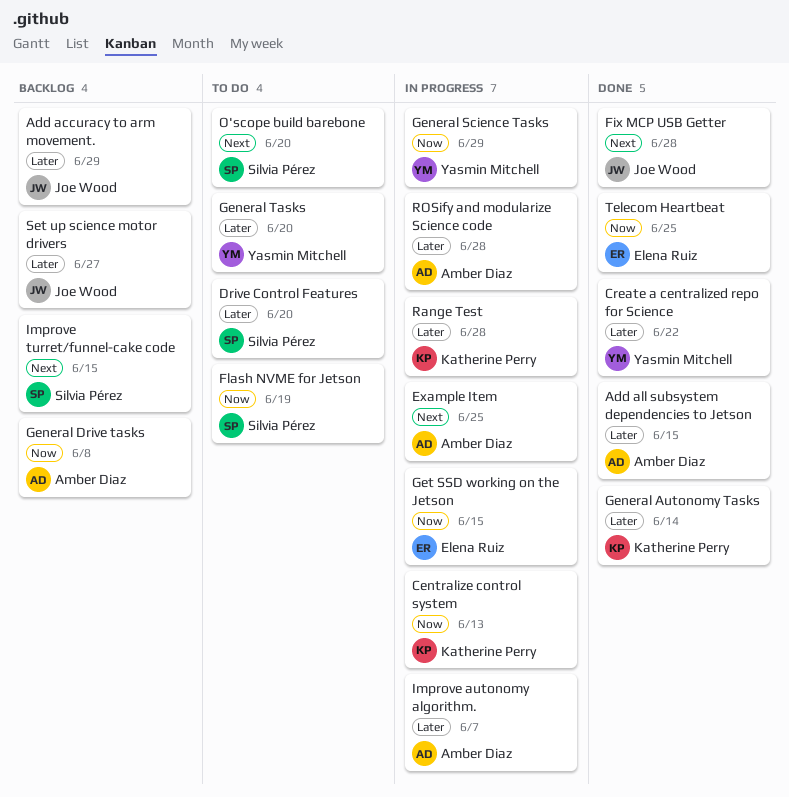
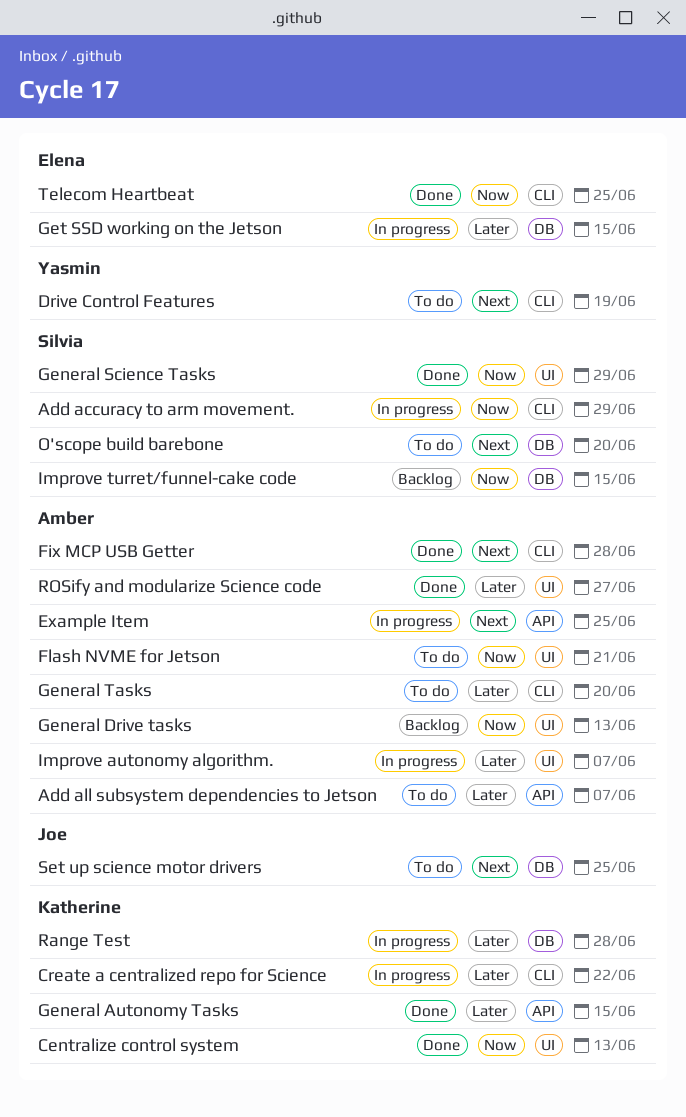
Add accuracy to arm movement., status: Backlog -> In progress
Add accuracy to arm movement., owner: Joe Wood -> Silvia Pérez
Add accuracy to arm movement., priority: Later -> Now
Add all subsystem dependencies to Jetson, status: Done -> To do
Add all subsystem dependencies to Jetson, due: Jun 15 -> Jun 7
Centralize control system, status: In progress -> Done
Create a centralized repo for Science, status: Done -> In progress
Create a centralized repo for Science, owner: Yasmin Mitchell -> Katherine Perry
Drive Control Features, owner: Silvia Pérez -> Yasmin Mitchell
Drive Control Features, priority: Later -> Next
Drive Control Features, due: Jun 20 -> Jun 19
Fix MCP USB Getter, owner: Joe Wood -> Amber Diaz
Flash NVME for Jetson, owner: Silvia Pérez -> Amber Diaz
Flash NVME for Jetson, due: Jun 19 -> Jun 21
General Autonomy Tasks, due: Jun 14 -> Jun 15
General Drive tasks, due: Jun 8 -> Jun 13
General Science Tasks, status: In progress -> Done
General Science Tasks, owner: Yasmin Mitchell -> Silvia Pérez
General Tasks, owner: Yasmin Mitchell -> Amber Diaz
Get SSD working on the Jetson, priority: Now -> Later
Improve turret/funnel-cake code, priority: Next -> Now
ROSify and modularize Science code, status: In progress -> Done
ROSify and modularize Science code, due: Jun 28 -> Jun 27
Set up science motor drivers, status: Backlog -> To do
Set up science motor drivers, priority: Later -> Next
Set up science motor drivers, due: Jun 27 -> Jun 25

